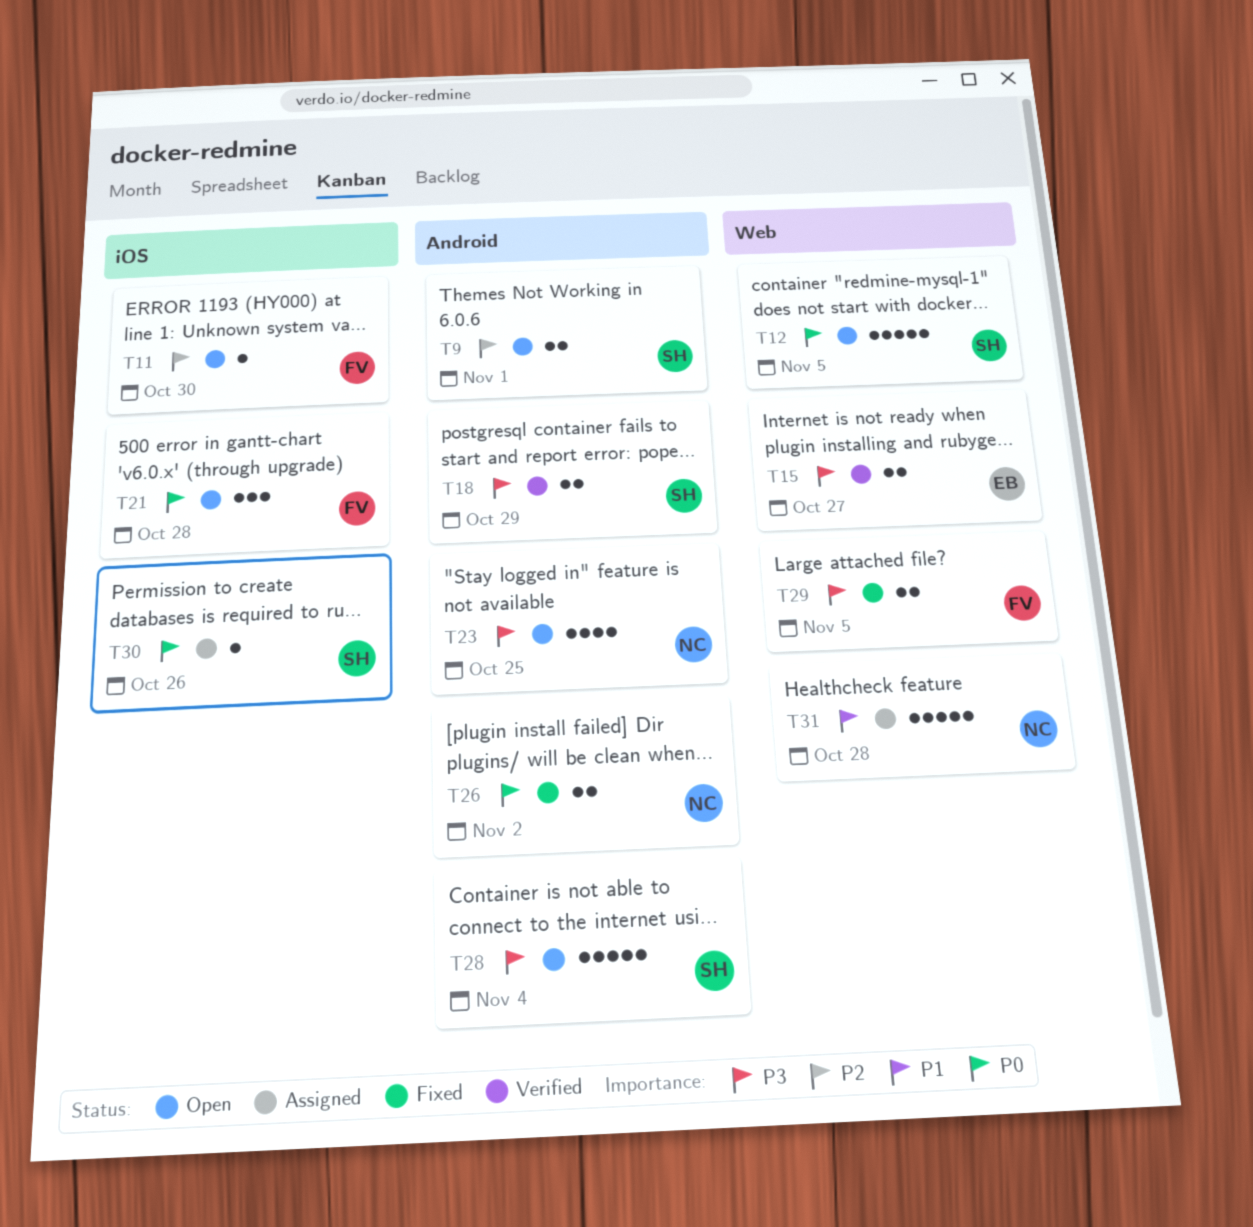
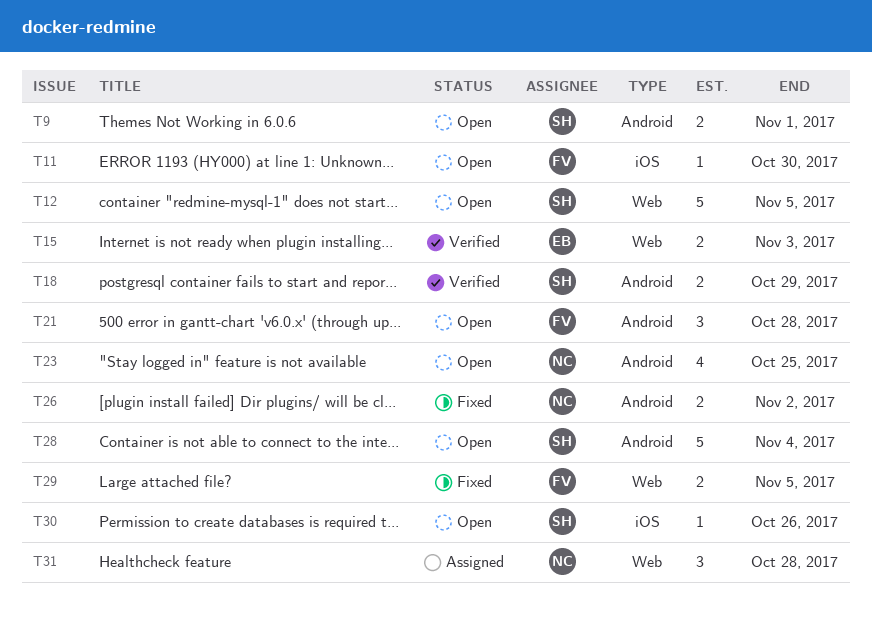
T15, due: Oct 27 -> Nov 3
T21, label: iOS -> Android
T30, status: Assigned -> Open
T31, estimate: 5 -> 3

